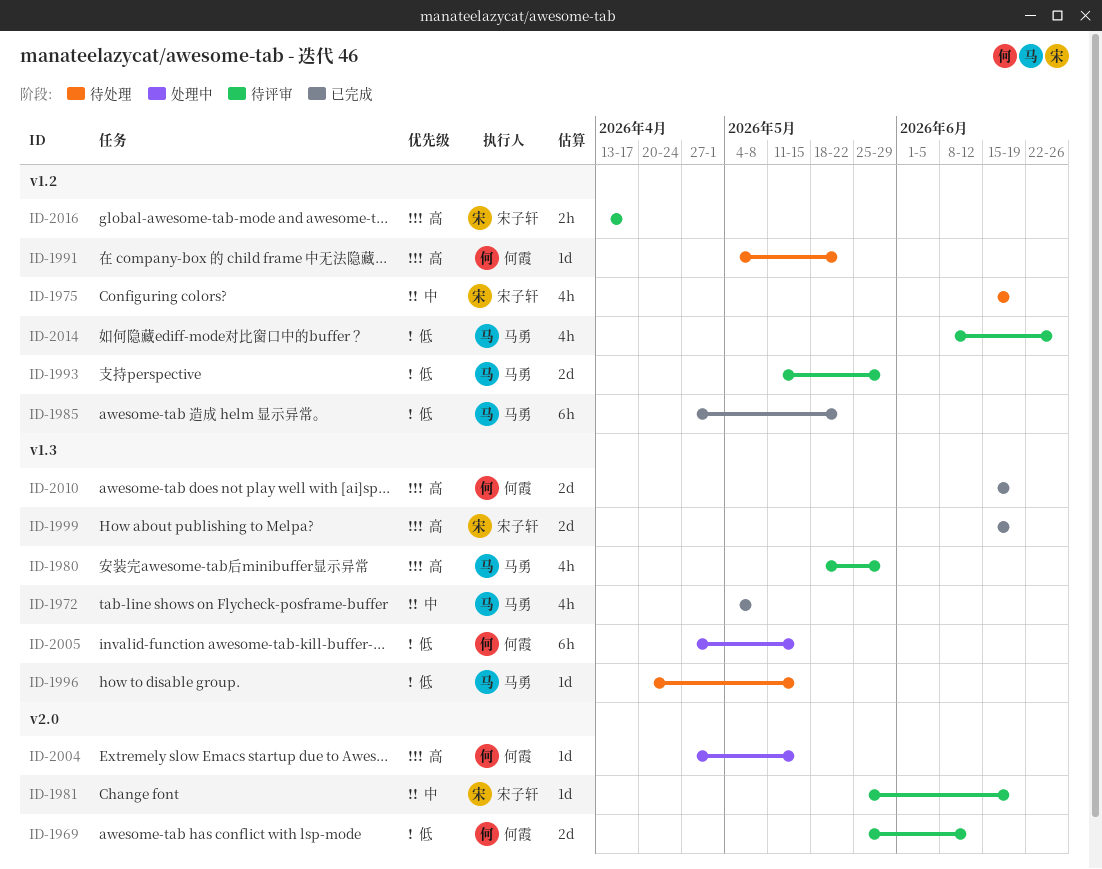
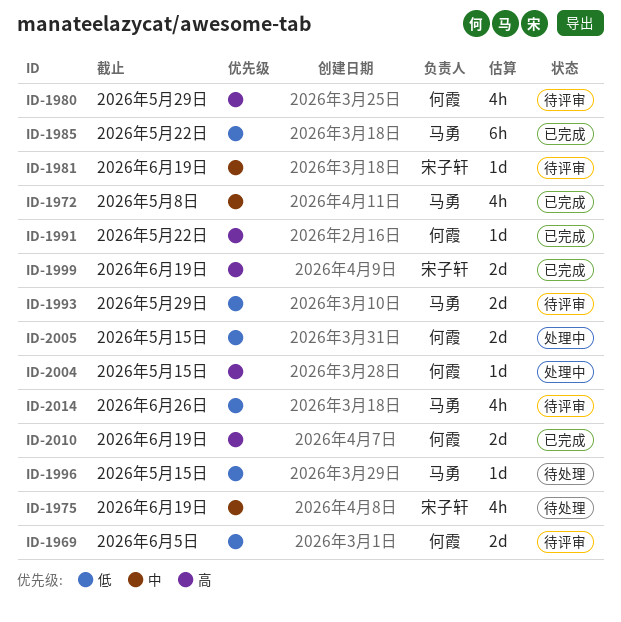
ID-1969, due: Jun 12 -> Jun 5
ID-1980, owner: 马勇 -> 何霞
ID-1991, status: 待处理 -> 已完成
ID-2005, estimate: 6h -> 2d
ID-2016: present -> none

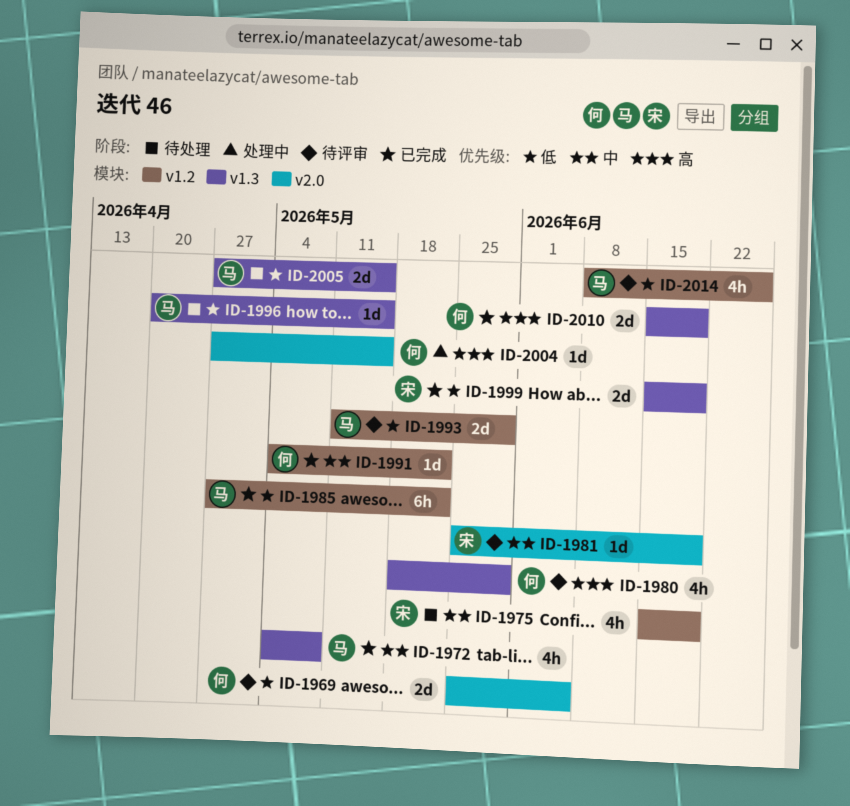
ID-1991, priority: 高 -> 中
ID-1999, priority: 高 -> 低
ID-2005, status: 处理中 -> 待处理
ID-2005, owner: 何霞 -> 马勇

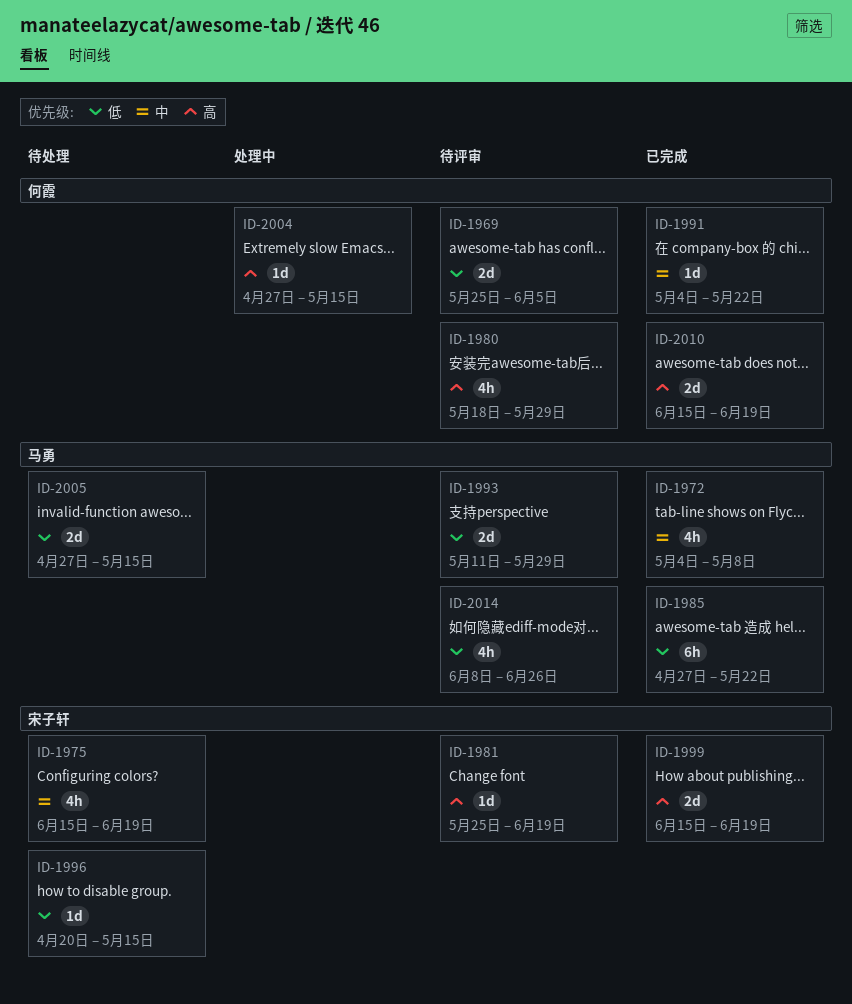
ID-1981, priority: 中 -> 高
ID-1996, owner: 马勇 -> 宋子轩
ID-1999, priority: 低 -> 高

